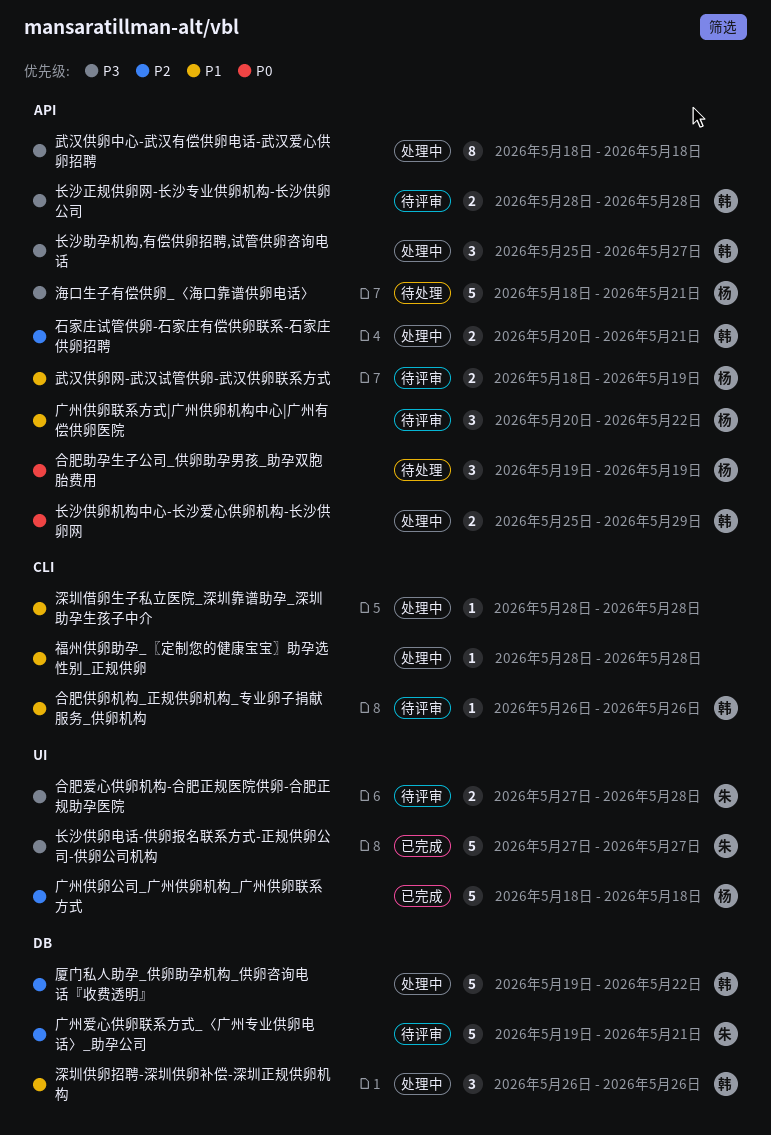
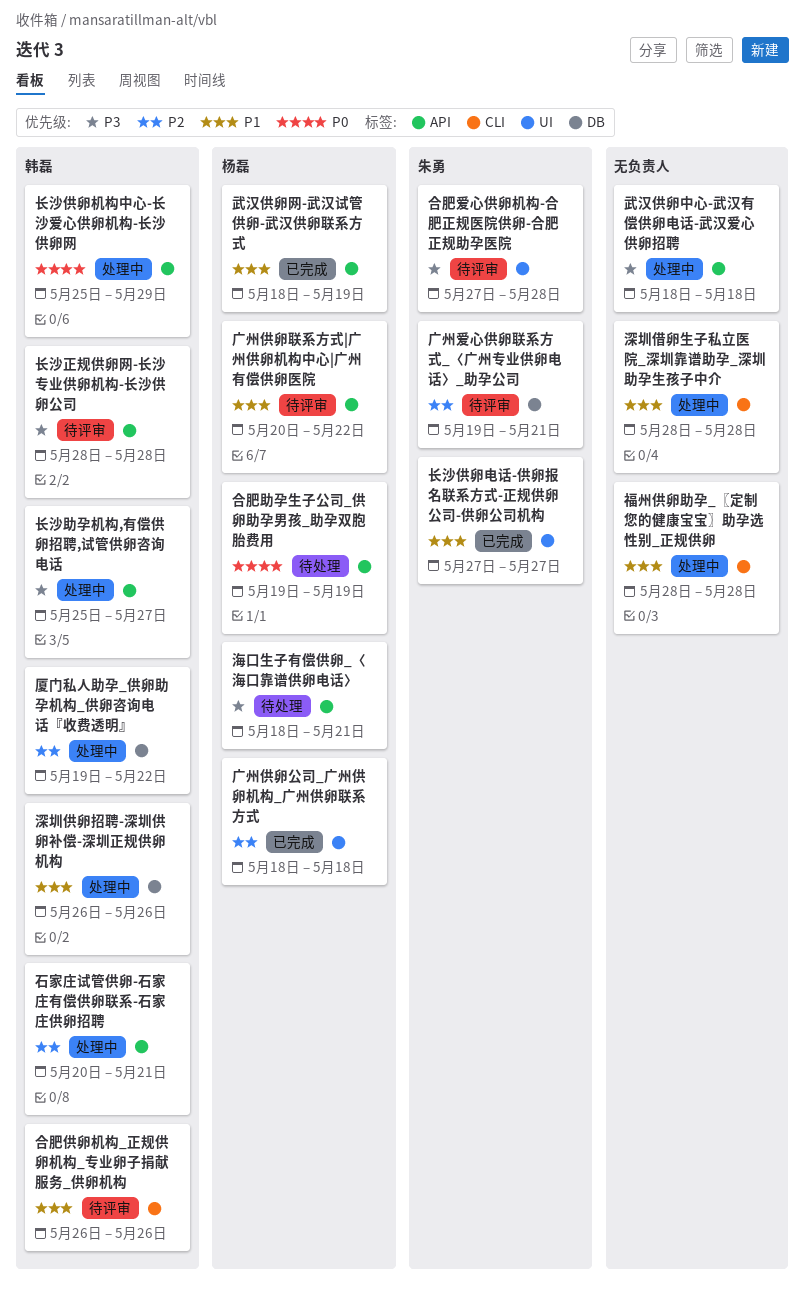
武汉供卵网-武汉试管供卵-武汉供卵联系方式, status: 待评审 -> 已完成
长沙供卵电话-供卵报名联系方式-正规供卵公司-供卵公司机构, priority: P3 -> P1

